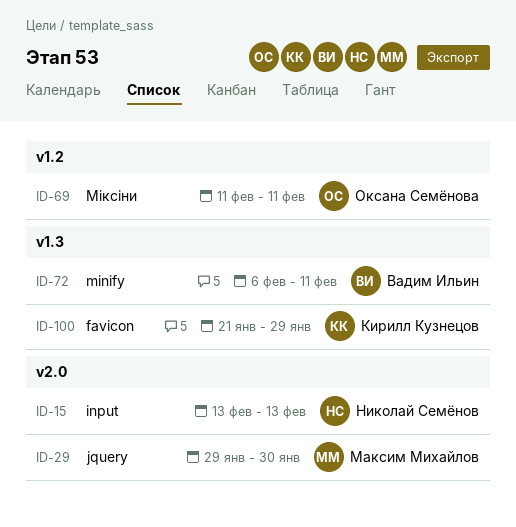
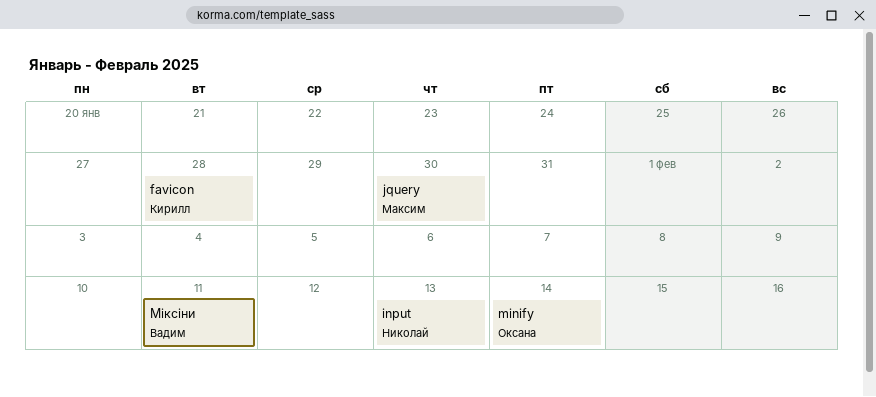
favicon, due: Jan 29 -> Jan 28
minify, owner: Вадим Ильин -> Оксана Семёнова
minify, due: Feb 11 -> Feb 14
Міксіни, owner: Оксана Семёнова -> Вадим Ильин

